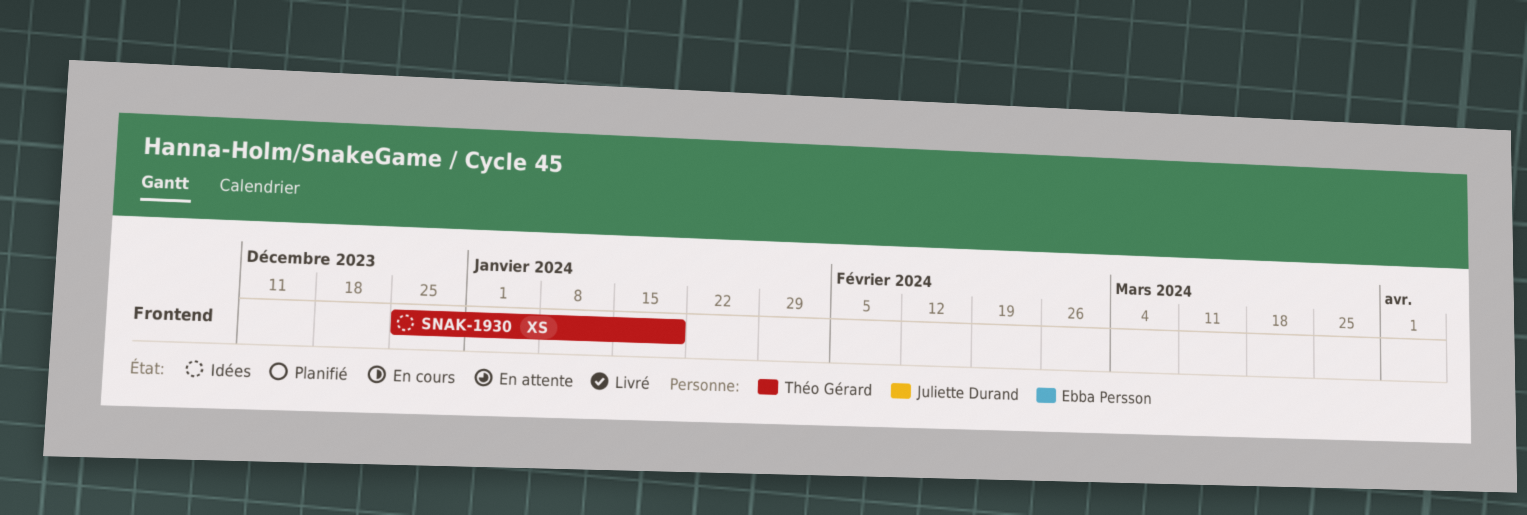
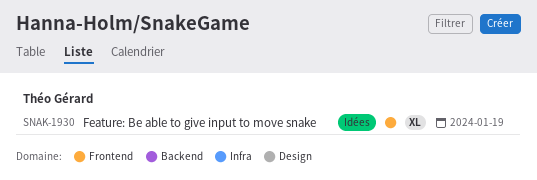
SNAK-1930, estimate: XS -> XL

